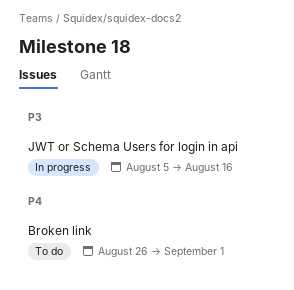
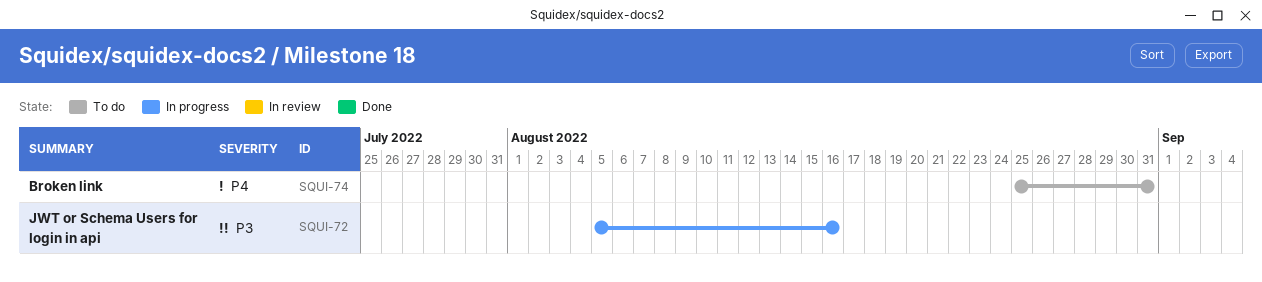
Broken link, start: Aug 26 -> Aug 25
Broken link, due: Sep 1 -> Aug 31

